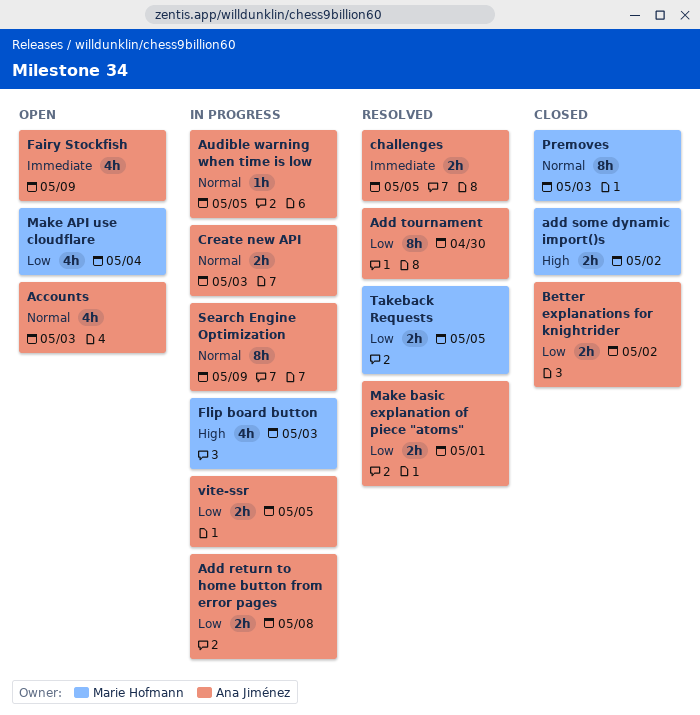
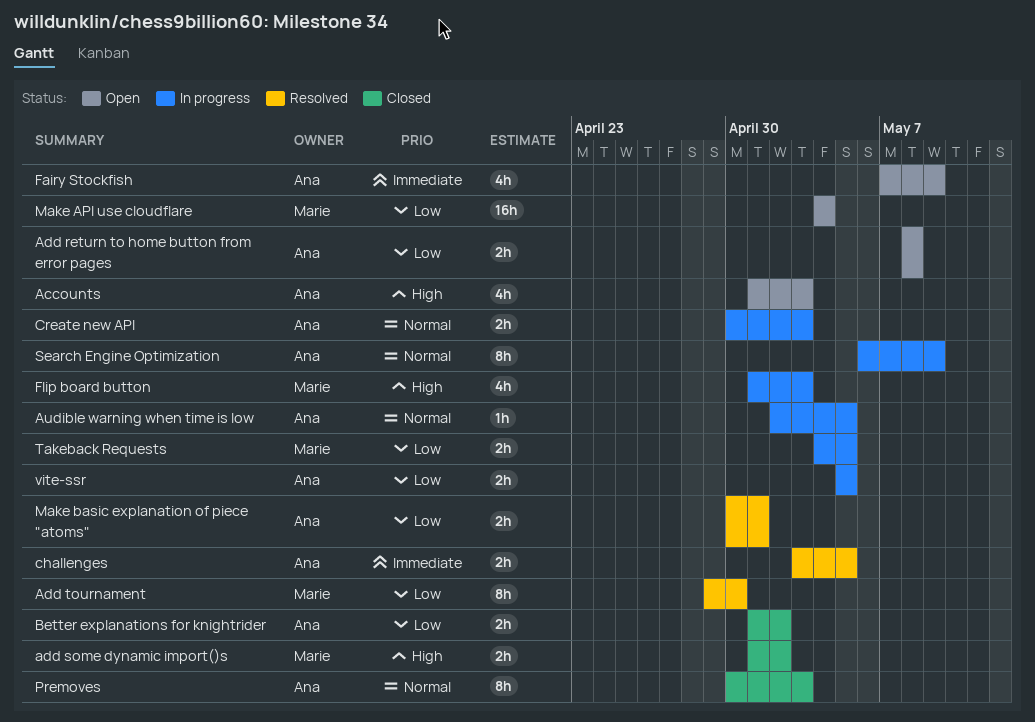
Accounts, priority: Normal -> High
Add return to home button from error pages, status: In progress -> Open
Add tournament, owner: Ana Jiménez -> Marie Hofmann
Make API use cloudflare, estimate: 4h -> 16h
Premoves, owner: Marie Hofmann -> Ana Jiménez
Takeback Requests, status: Resolved -> In progress

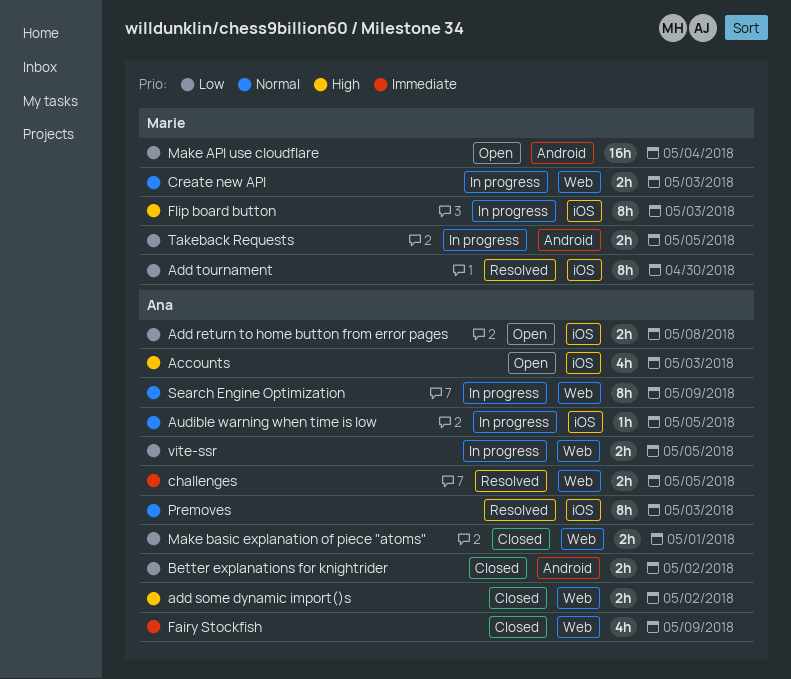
add some dynamic import()s, owner: Marie -> Ana
Create new API, owner: Ana -> Marie
Fairy Stockfish, status: Open -> Closed
Flip board button, estimate: 4h -> 8h
Make basic explanation of piece "atoms", status: Resolved -> Closed
Premoves, status: Closed -> Resolved

